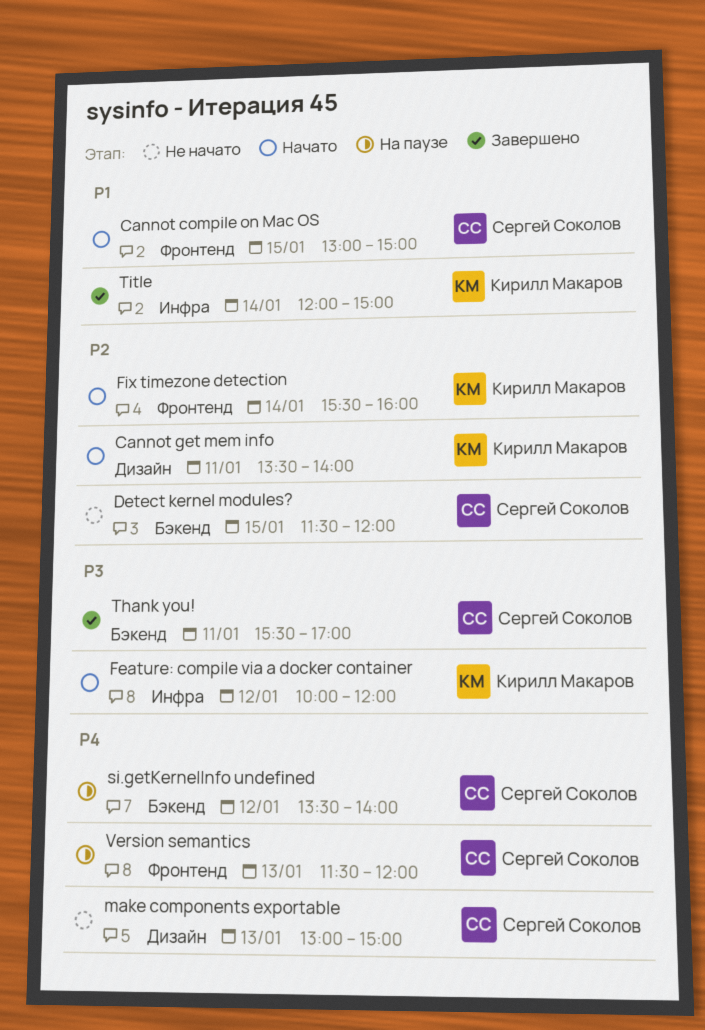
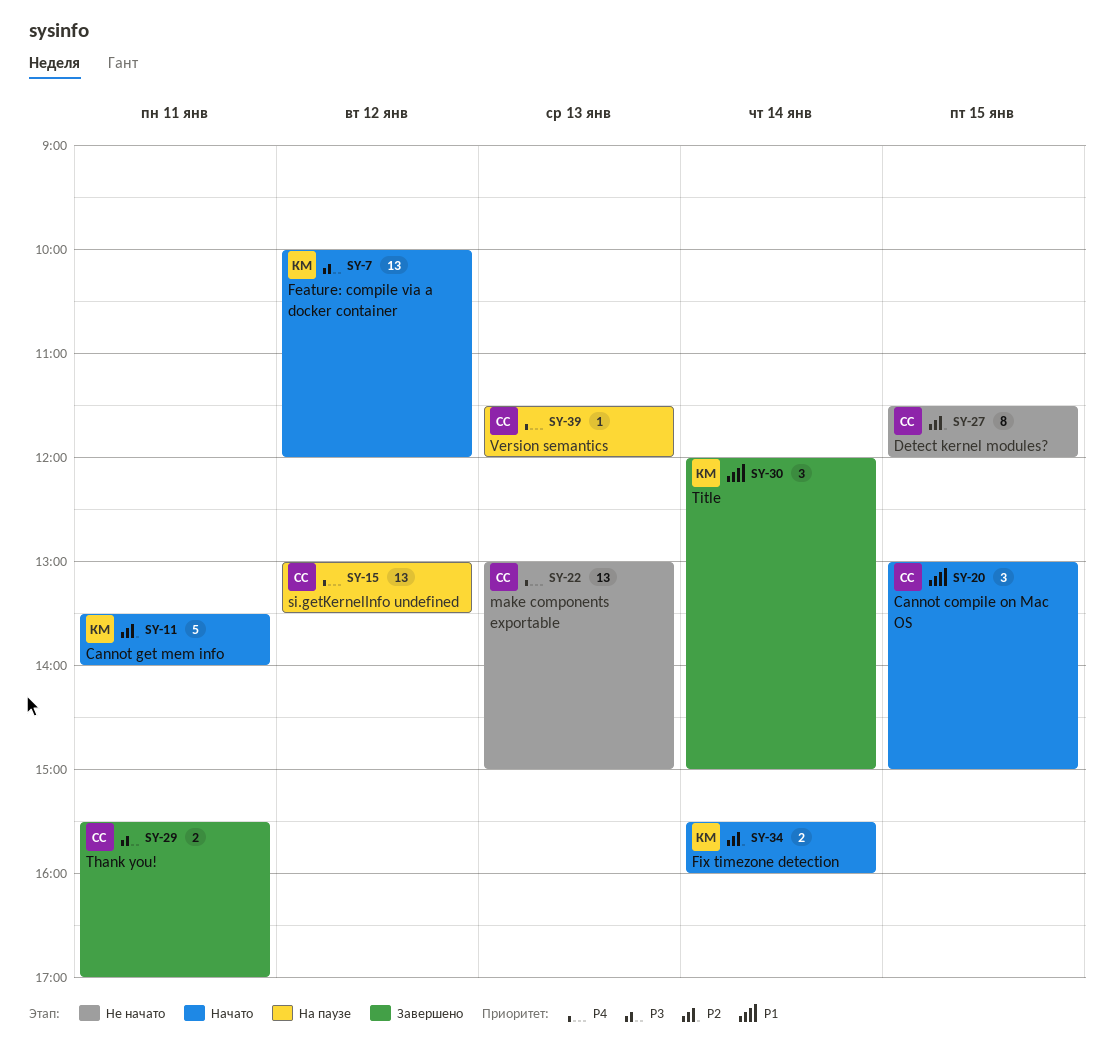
si.getKernelInfo undefined, begins: 13:30 -> 13:00
si.getKernelInfo undefined, ends: 14:00 -> 13:30

